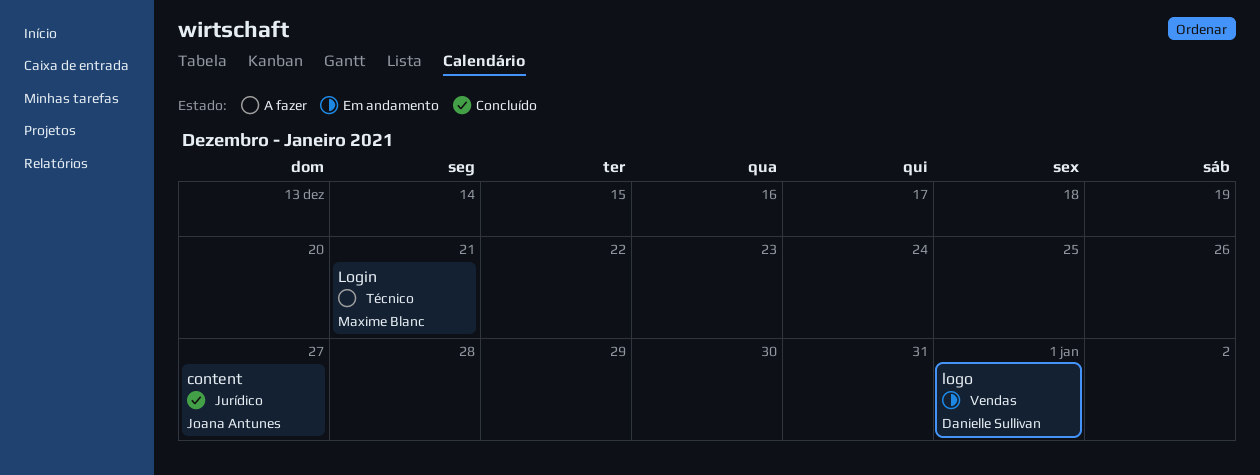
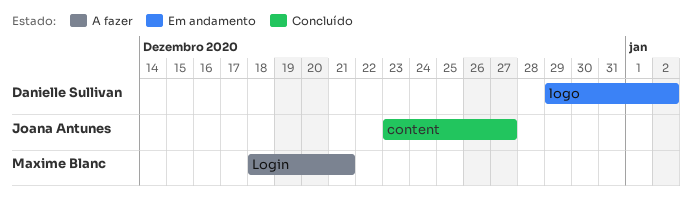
logo, due: Jan 1 -> Jan 2

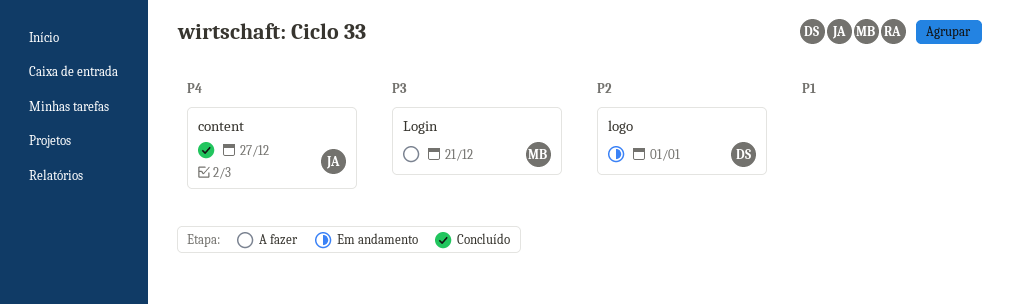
logo, due: Jan 2 -> Jan 1

